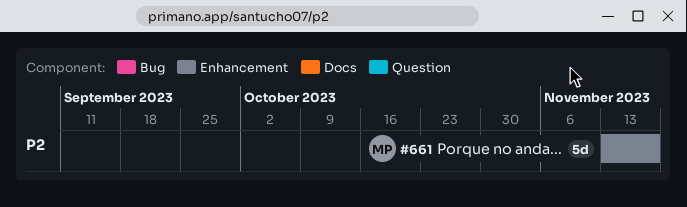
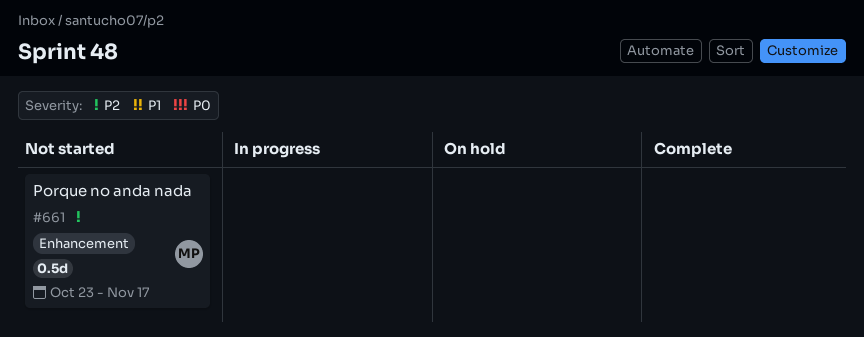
#661, estimate: 5d -> 0.5d
#661, start: Nov 13 -> Oct 23

